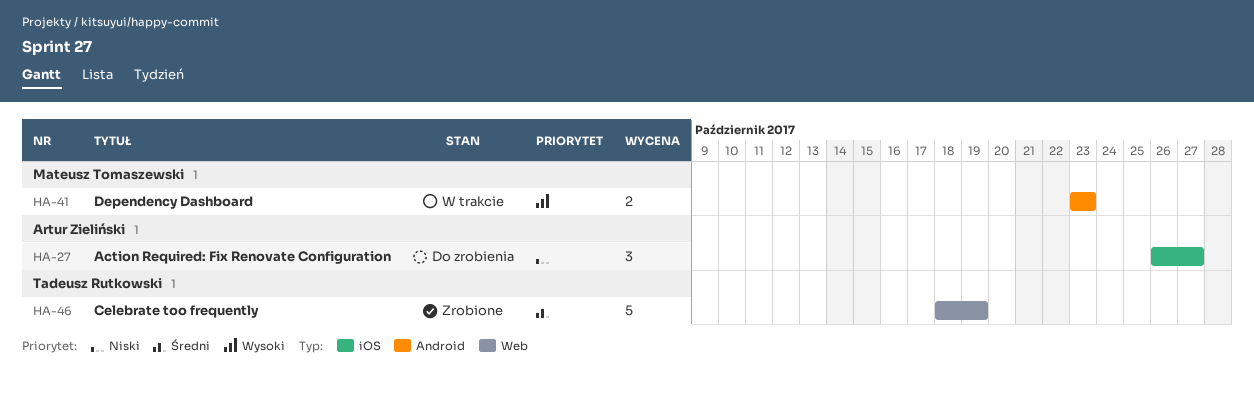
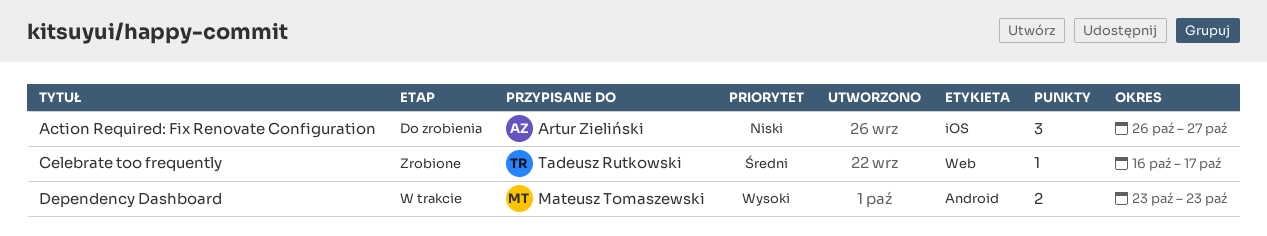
Celebrate too frequently, estimate: 5 -> 1
Celebrate too frequently, start: Oct 18 -> Oct 16
Celebrate too frequently, due: Oct 19 -> Oct 17

